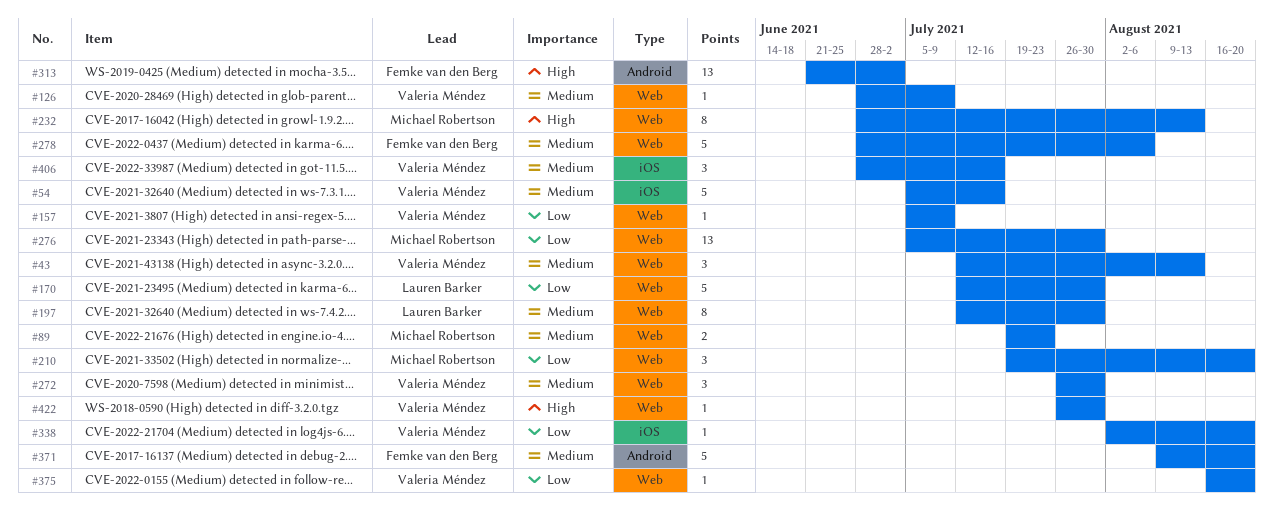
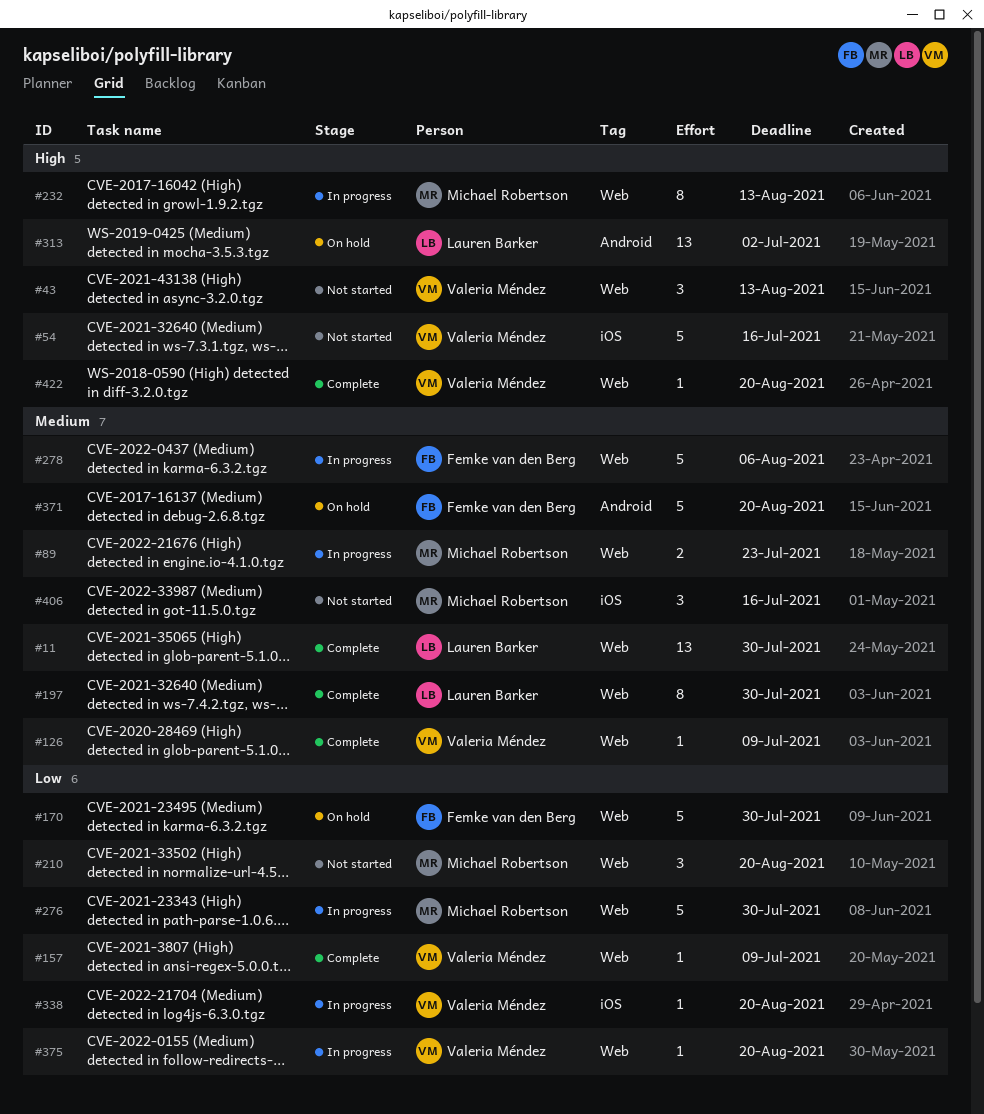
#11: none -> present
#43, priority: Medium -> High
#54, priority: Medium -> High
#170, owner: Lauren Barker -> Femke van den Berg
#272: present -> none
#276, estimate: 13 -> 5
#313, owner: Femke van den Berg -> Lauren Barker
#406, owner: Valeria Méndez -> Michael Robertson
#422, due: Jul 30 -> Aug 20

